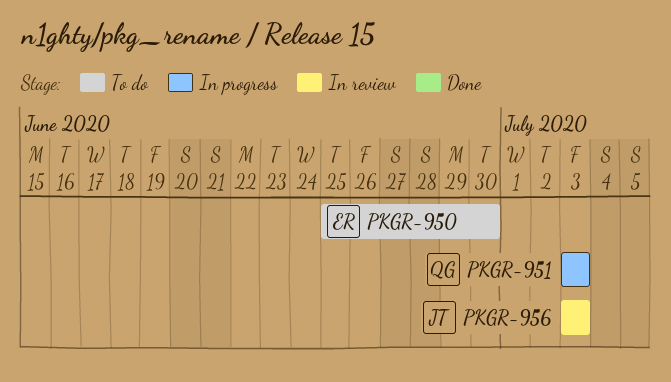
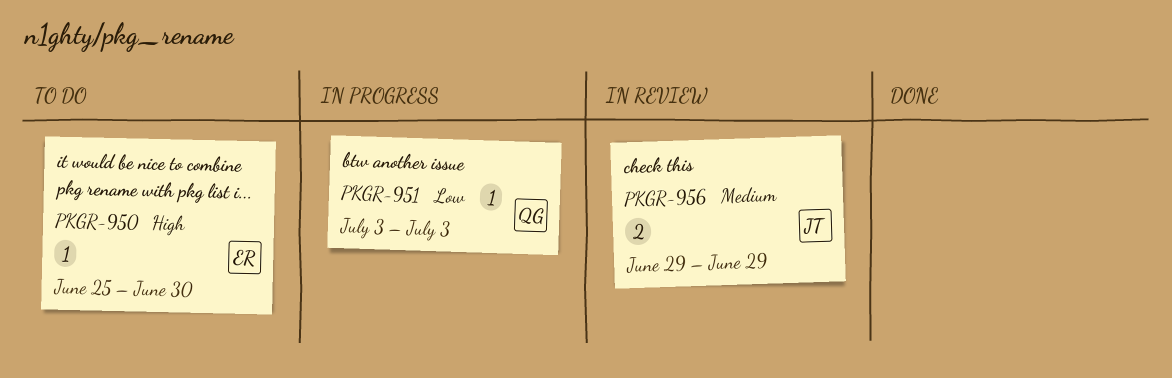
PKGR-956, start: Jul 3 -> Jun 29
PKGR-956, due: Jul 3 -> Jun 29

